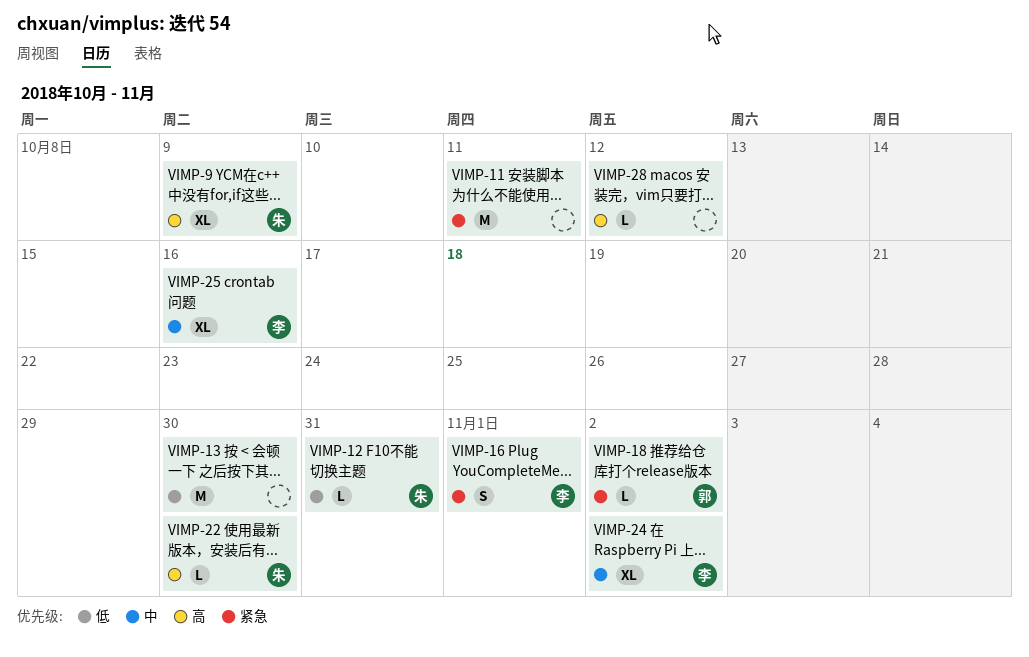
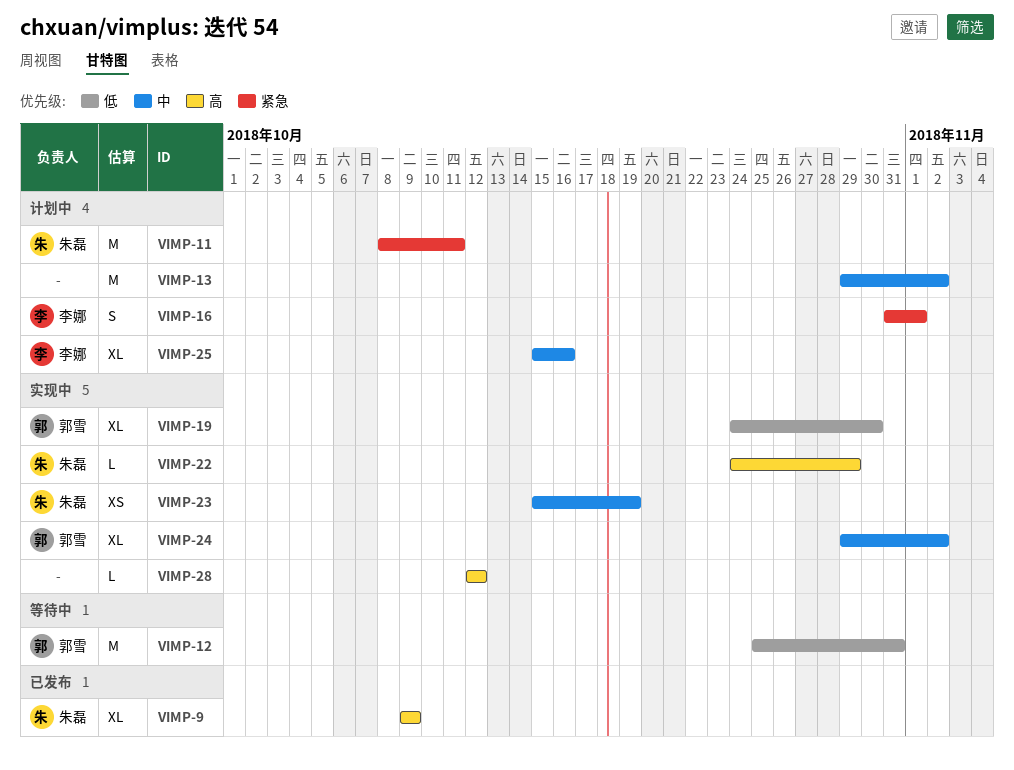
VIMP-11, owner: none -> 朱磊
VIMP-12, owner: 朱磊 -> 郭雪
VIMP-12, estimate: L -> M
VIMP-13, priority: 低 -> 中
VIMP-13, due: Oct 30 -> Nov 2
VIMP-18: present -> none
VIMP-19: none -> present
VIMP-22, due: Oct 30 -> Oct 29
VIMP-23: none -> present
VIMP-24, owner: 李娜 -> 郭雪

